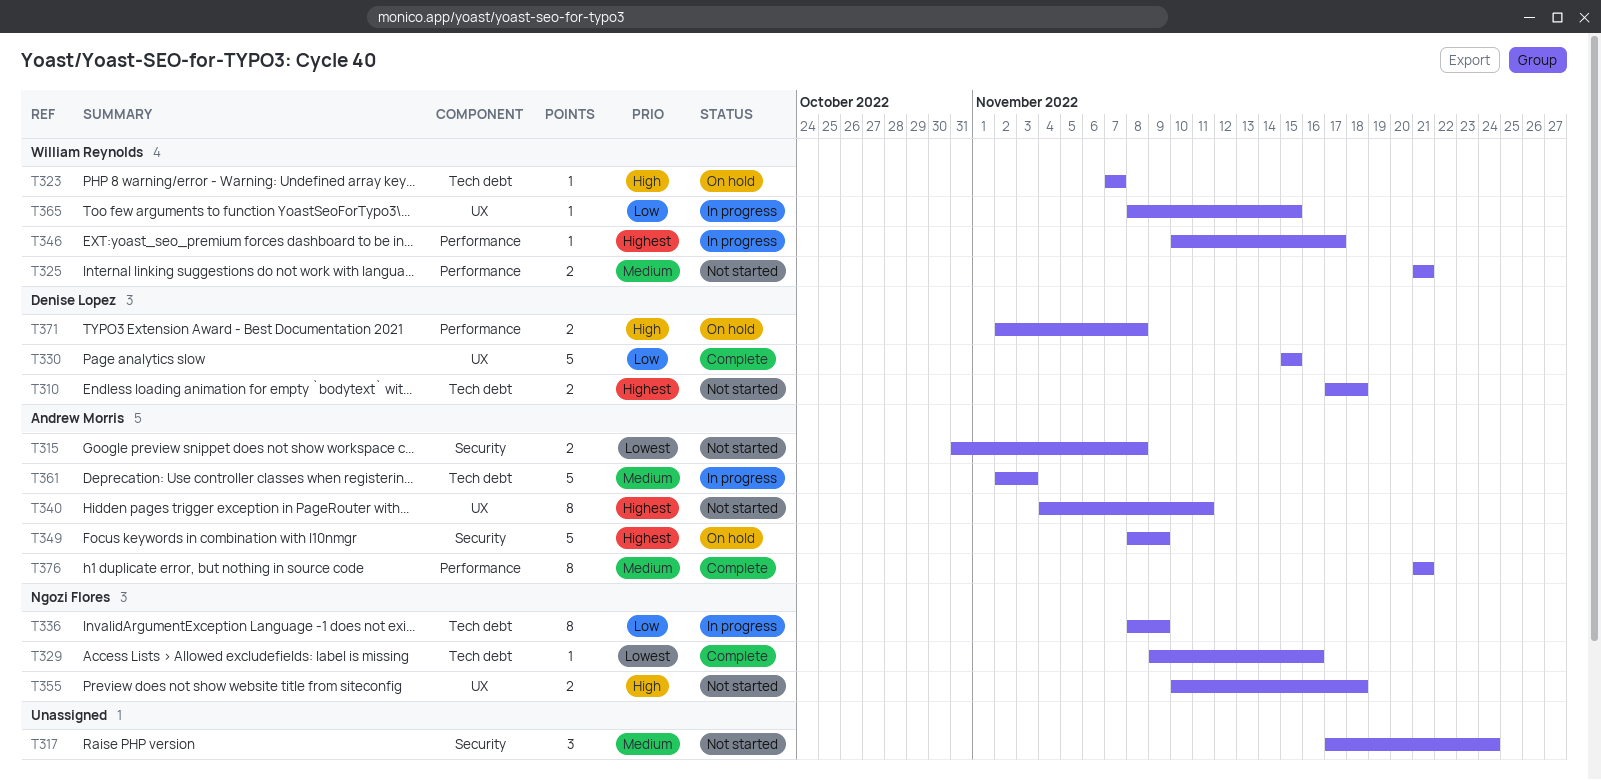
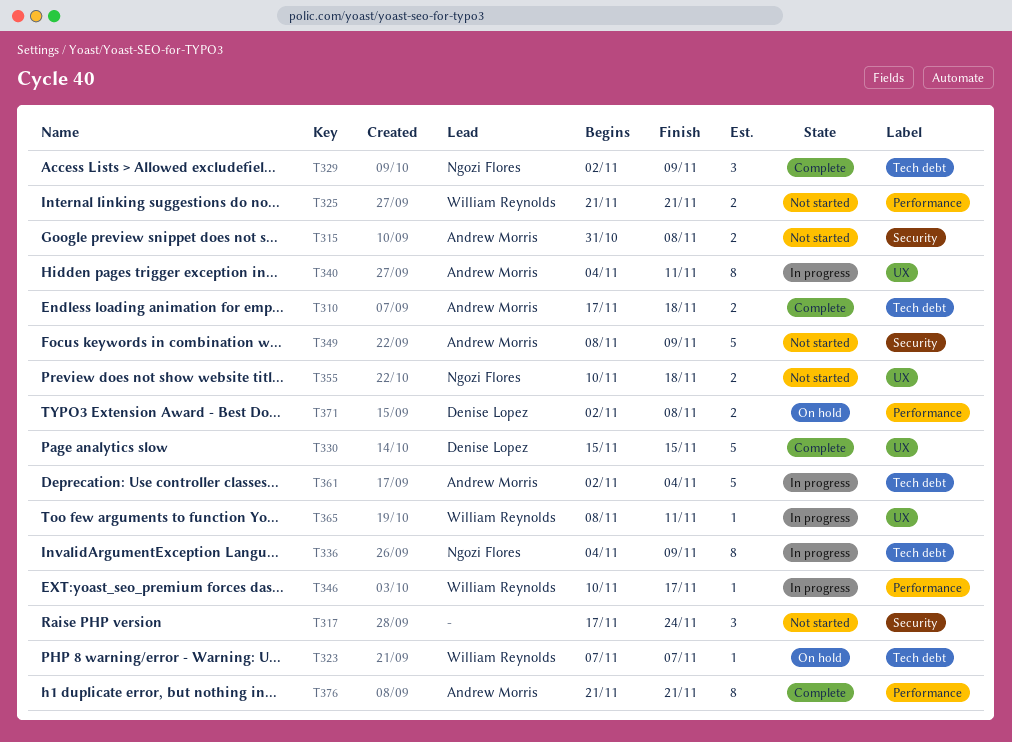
T310, status: Not started -> Complete
T310, owner: Denise Lopez -> Andrew Morris
T329, estimate: 1 -> 3
T329, start: Nov 9 -> Nov 2
T329, due: Nov 16 -> Nov 9
T336, start: Nov 8 -> Nov 4
T340, status: Not started -> In progress
T349, status: On hold -> Not started
T361, due: Nov 3 -> Nov 4
T365, due: Nov 15 -> Nov 11

